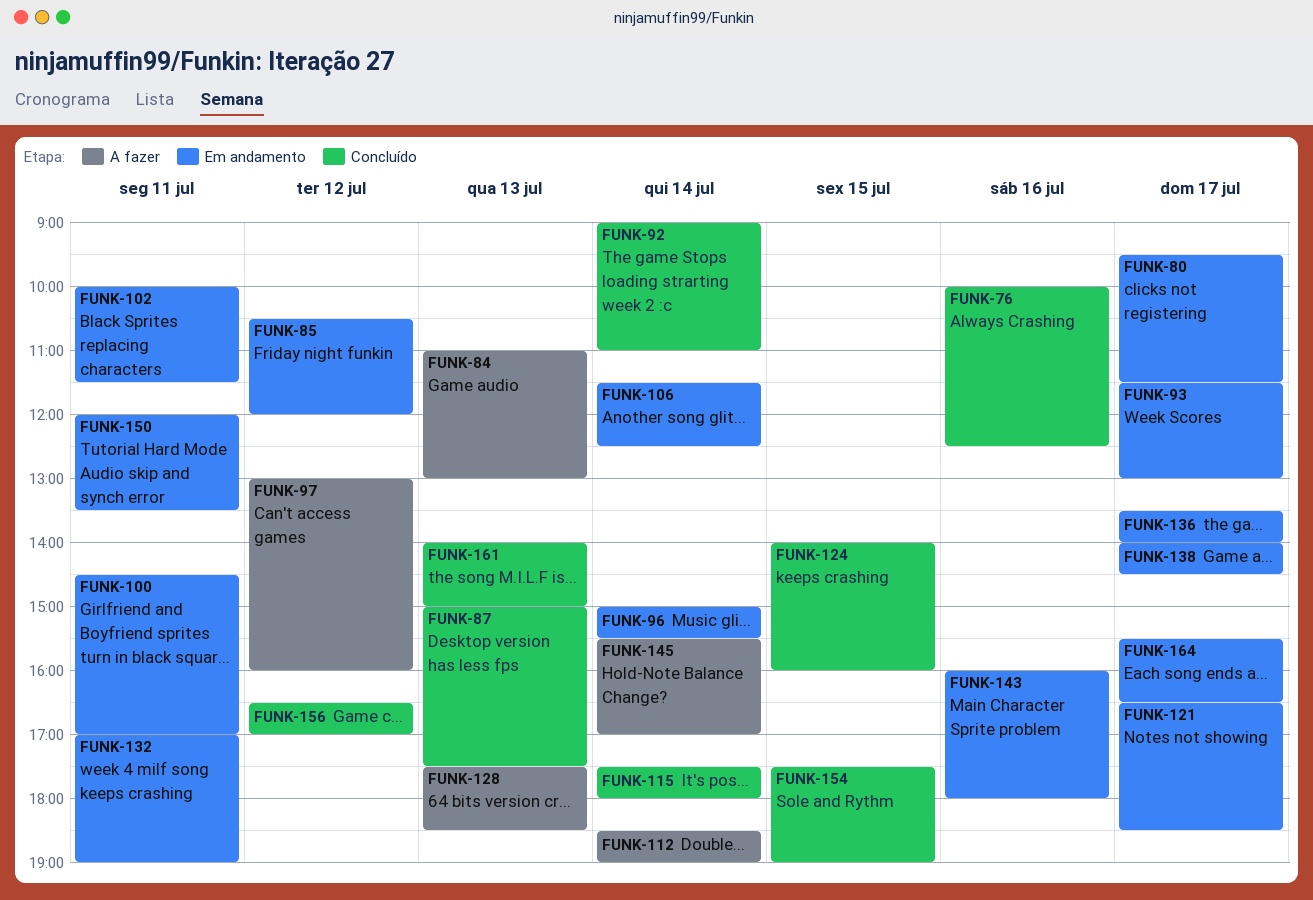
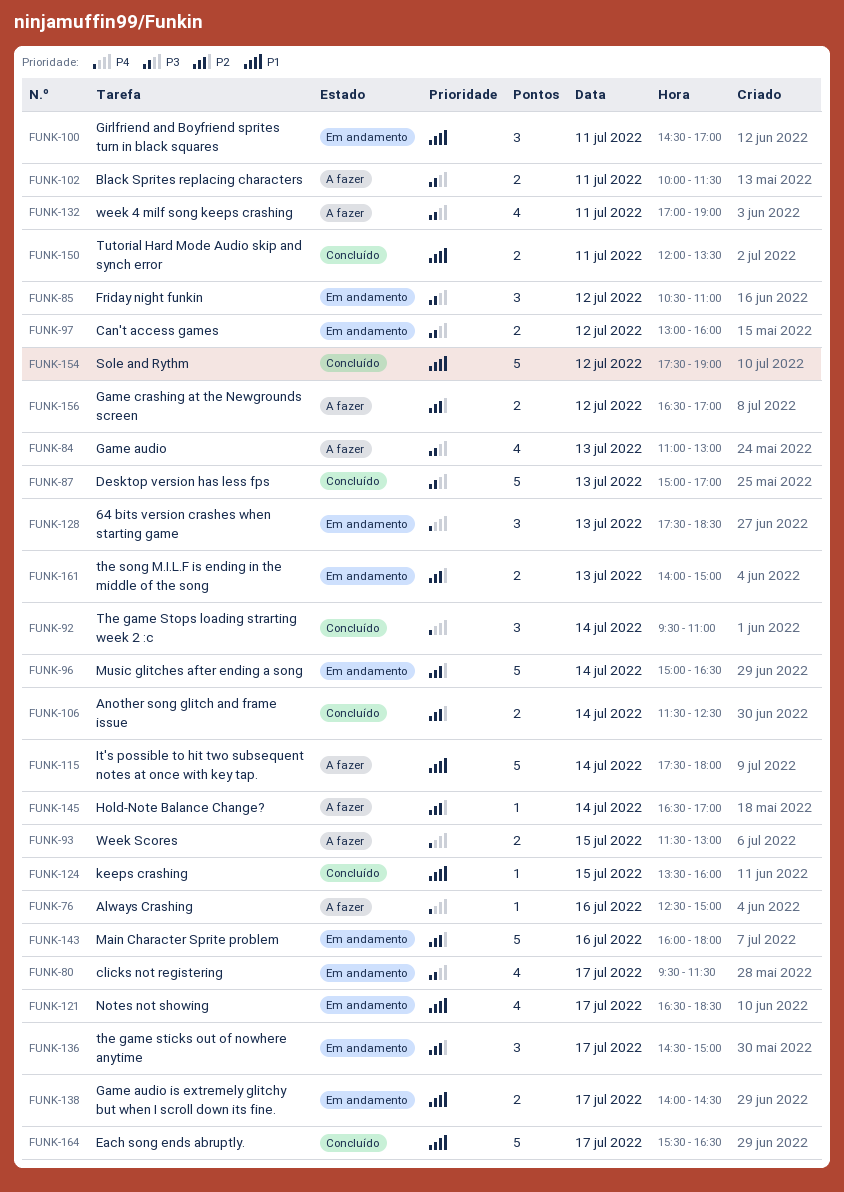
FUNK-76, status: Concluído -> A fazer
FUNK-76, begins: 10:00 -> 12:30
FUNK-76, ends: 12:30 -> 15:00
FUNK-85, ends: 12:00 -> 11:00
FUNK-87, ends: 17:30 -> 17:00
FUNK-92, begins: 09:00 -> 09:30
FUNK-93, status: Em andamento -> A fazer
FUNK-93, day: Jul 17 -> Jul 15
FUNK-96, ends: 15:30 -> 16:30
FUNK-97, status: A fazer -> Em andamento
FUNK-102, status: Em andamento -> A fazer
FUNK-106, status: Em andamento -> Concluído
FUNK-112: present -> none
FUNK-115, status: Concluído -> A fazer
FUNK-124, begins: 14:00 -> 13:30
FUNK-128, status: A fazer -> Em andamento
FUNK-132, status: Em andamento -> A fazer
FUNK-136, begins: 13:30 -> 14:30
FUNK-136, ends: 14:00 -> 15:00
FUNK-145, begins: 15:30 -> 16:30
FUNK-150, status: Em andamento -> Concluído
FUNK-154, day: Jul 15 -> Jul 12
FUNK-156, status: Concluído -> A fazer
FUNK-161, status: Concluído -> Em andamento
FUNK-164, status: Em andamento -> Concluído

